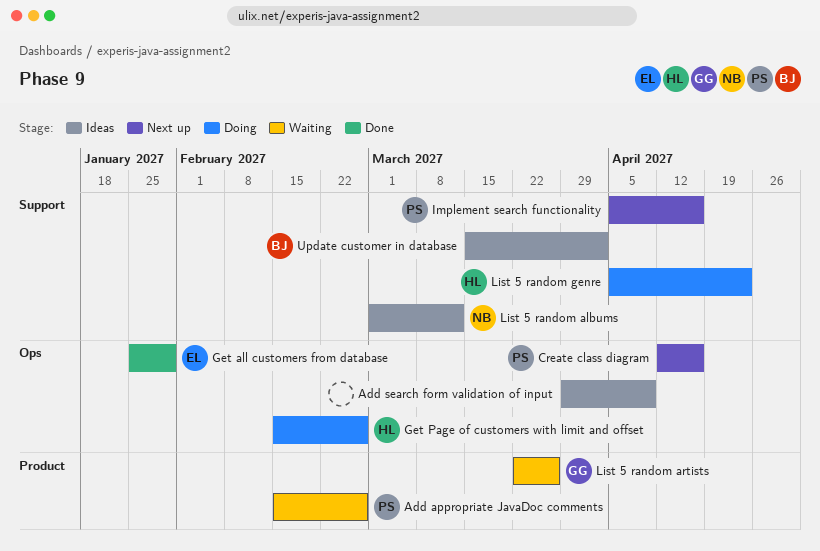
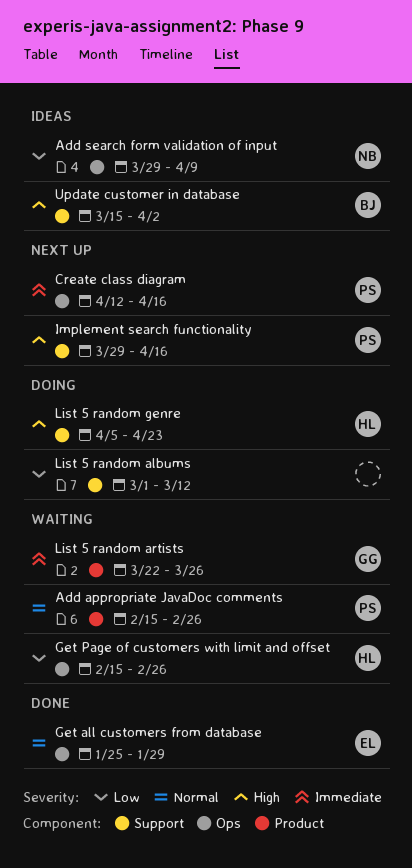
Add search form validation of input, owner: none -> NB
Get Page of customers with limit and offset, status: Doing -> Waiting
Implement search functionality, start: Apr 5 -> Mar 29
List 5 random albums, status: Ideas -> Doing
List 5 random albums, owner: NB -> none

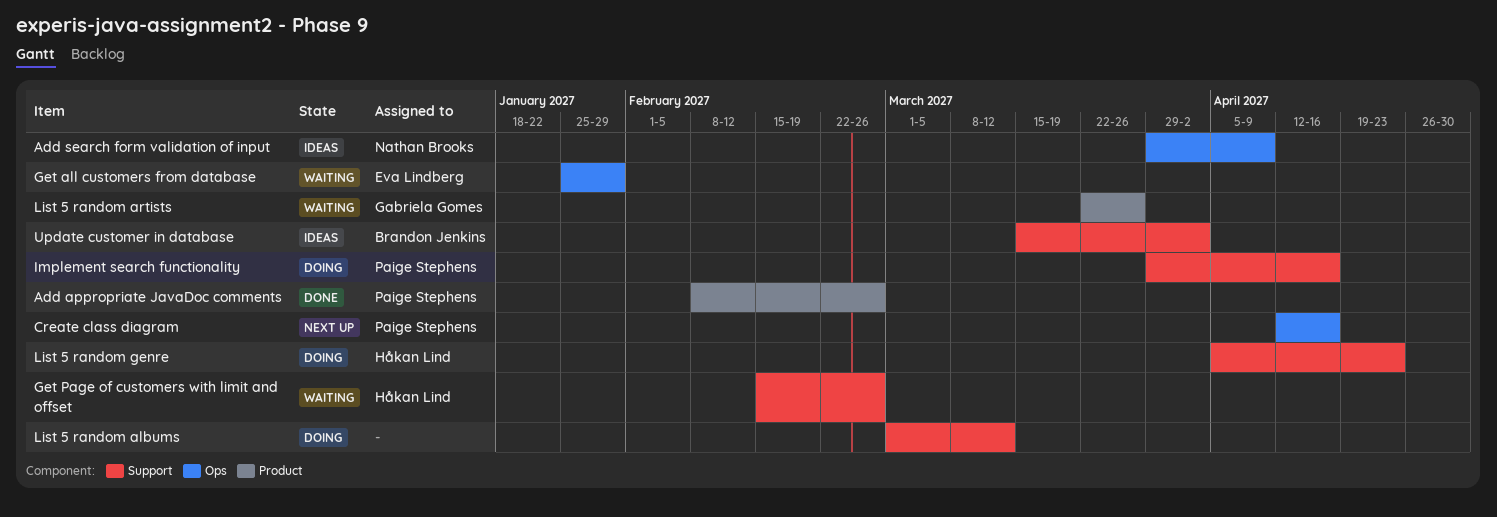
Add appropriate JavaDoc comments, status: Waiting -> Done
Add appropriate JavaDoc comments, start: Feb 15 -> Feb 8
Get all customers from database, status: Done -> Waiting
Get Page of customers with limit and offset, label: Ops -> Support
Implement search functionality, status: Next up -> Doing

